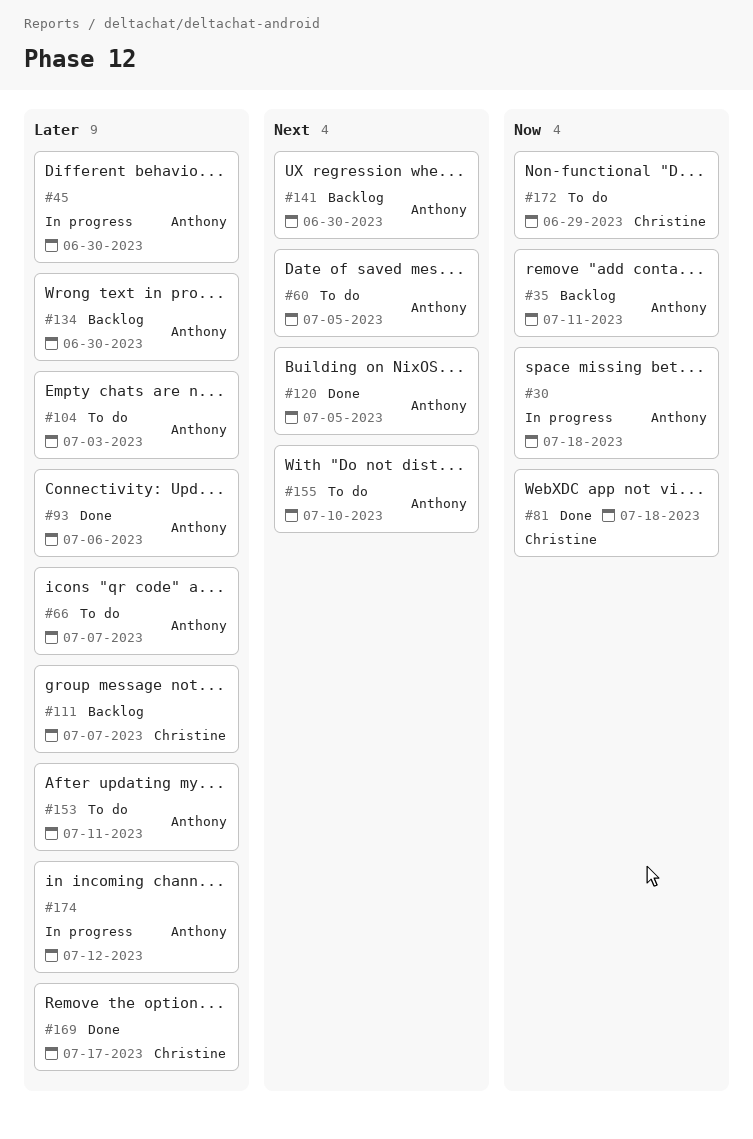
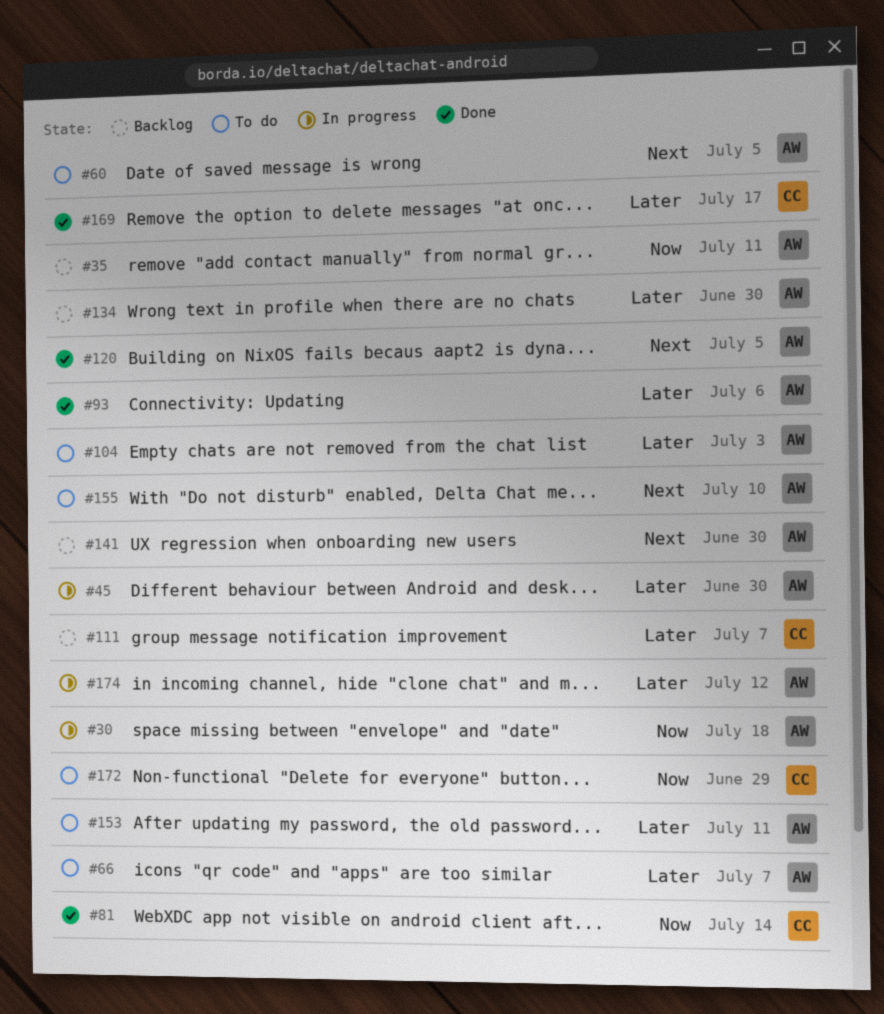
#81, due: Jul 18 -> Jul 14

